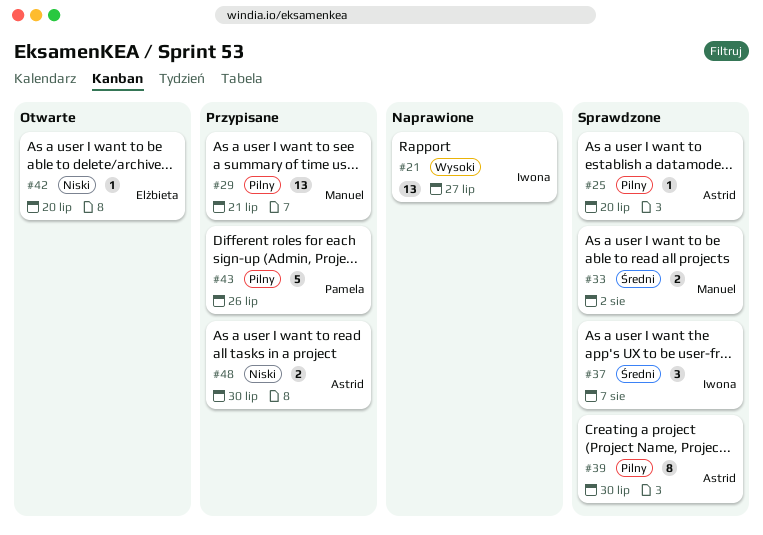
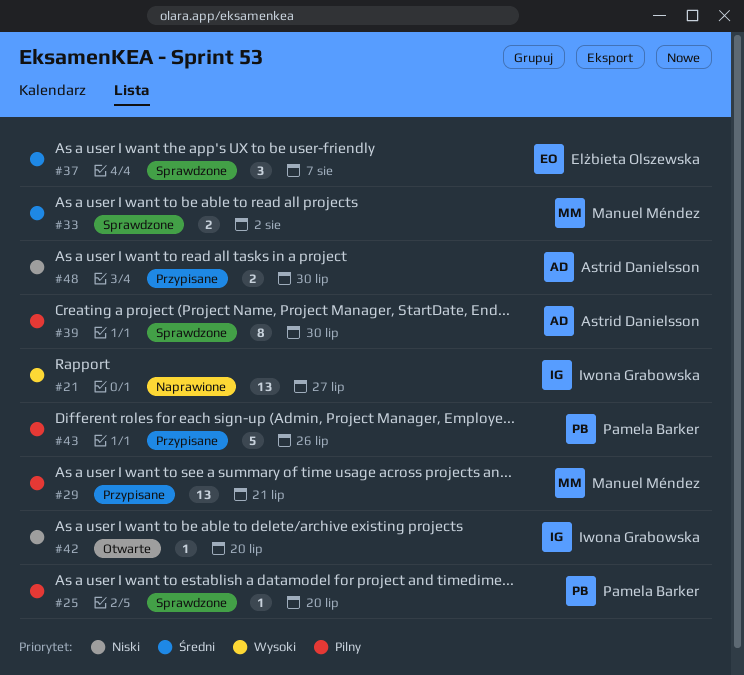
#25, owner: Astrid Danielsson -> Pamela Barker
#37, owner: Iwona Grabowska -> Elżbieta Olszewska
#42, owner: Elżbieta Olszewska -> Iwona Grabowska

